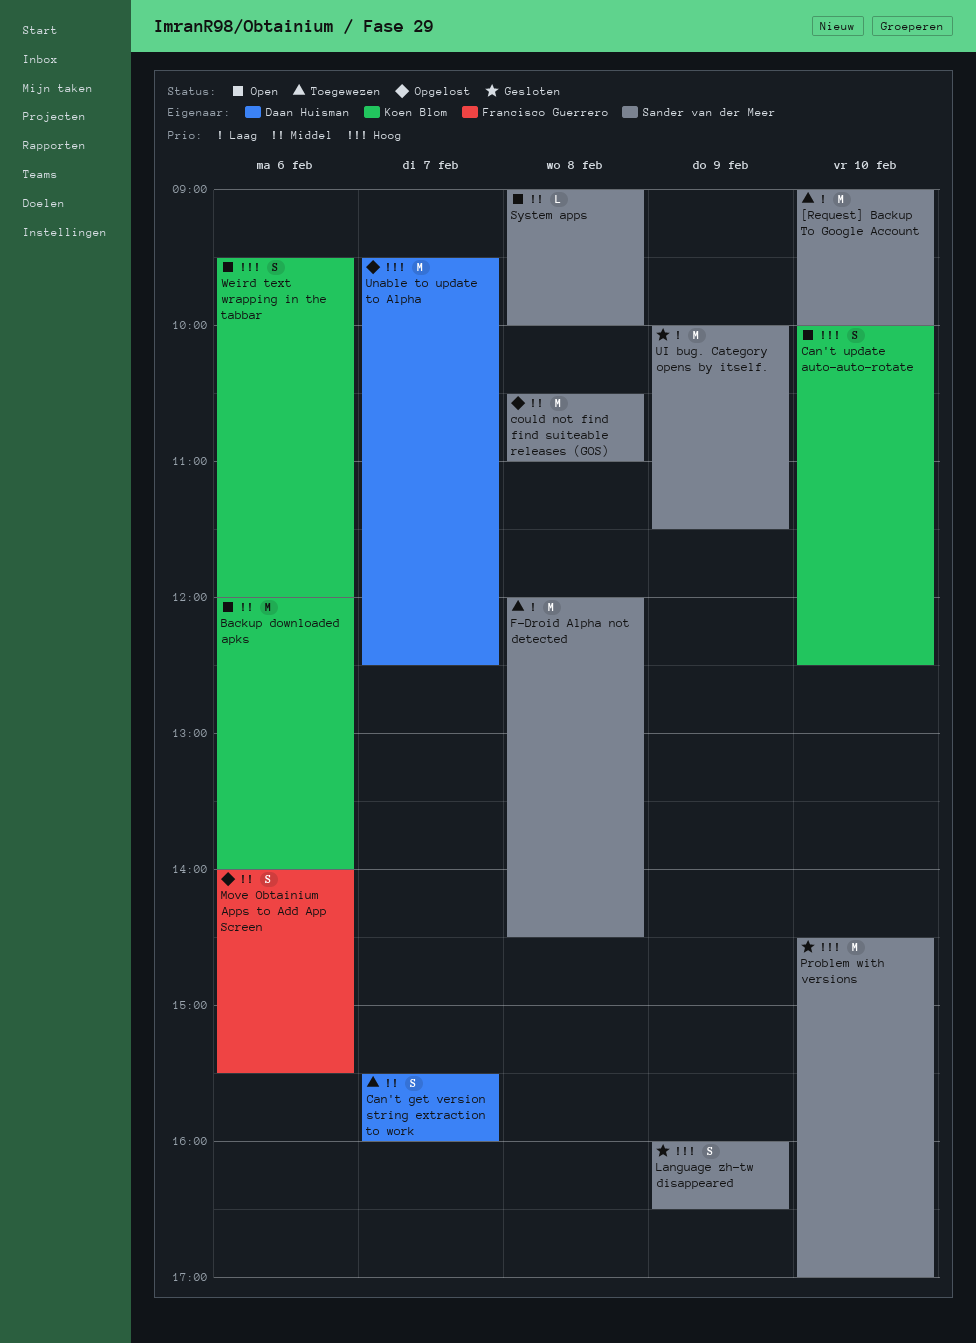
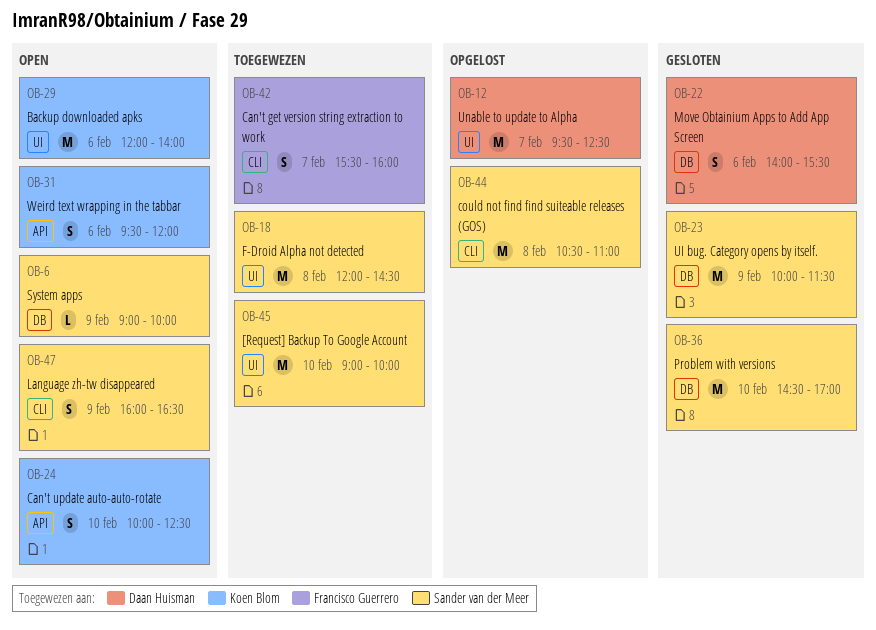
Can't get version string extraction to work, owner: Daan Huisman -> Francisco Guerrero
Language zh-tw disappeared, status: Gesloten -> Open
Move Obtainium Apps to Add App Screen, status: Opgelost -> Gesloten
Move Obtainium Apps to Add App Screen, owner: Francisco Guerrero -> Daan Huisman
System apps, day: Feb 8 -> Feb 9

